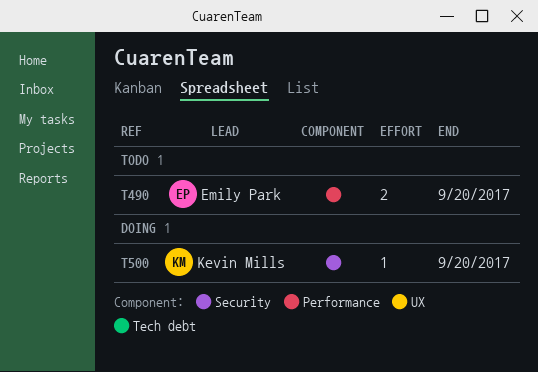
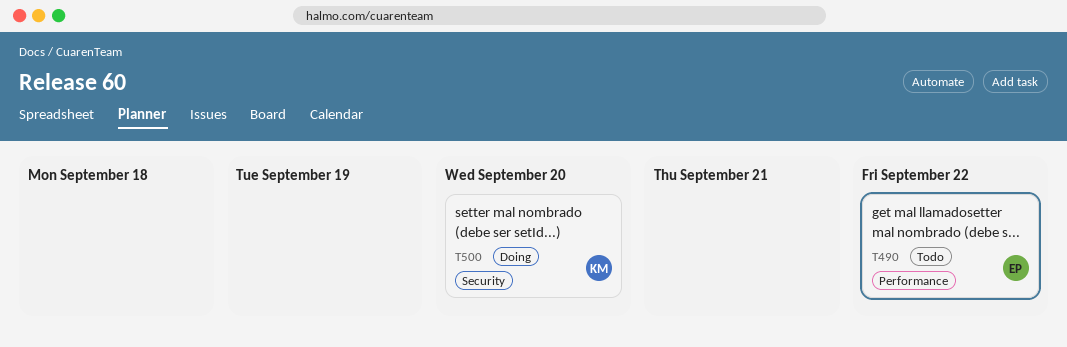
T490, due: Sep 20 -> Sep 22

